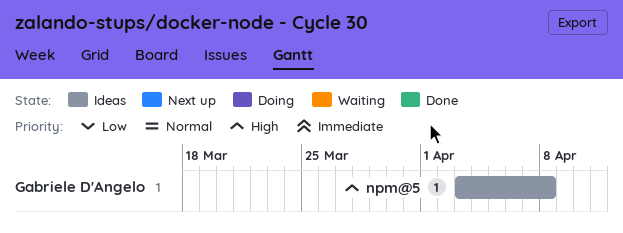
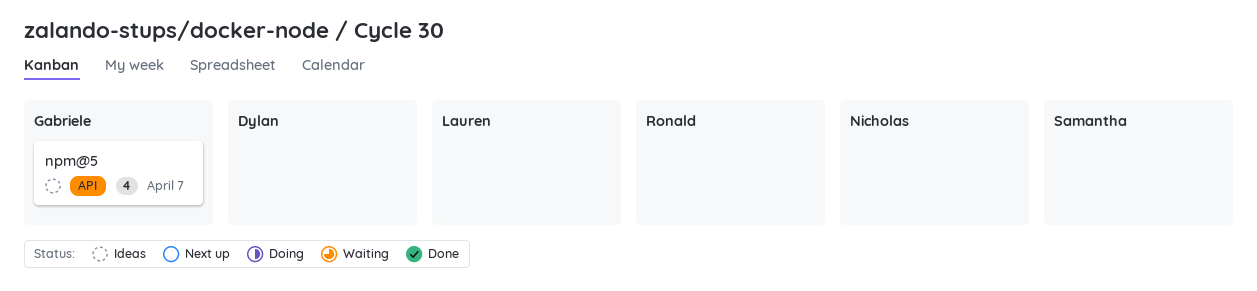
npm@5, estimate: 1 -> 4
npm@5, due: Apr 8 -> Apr 7

